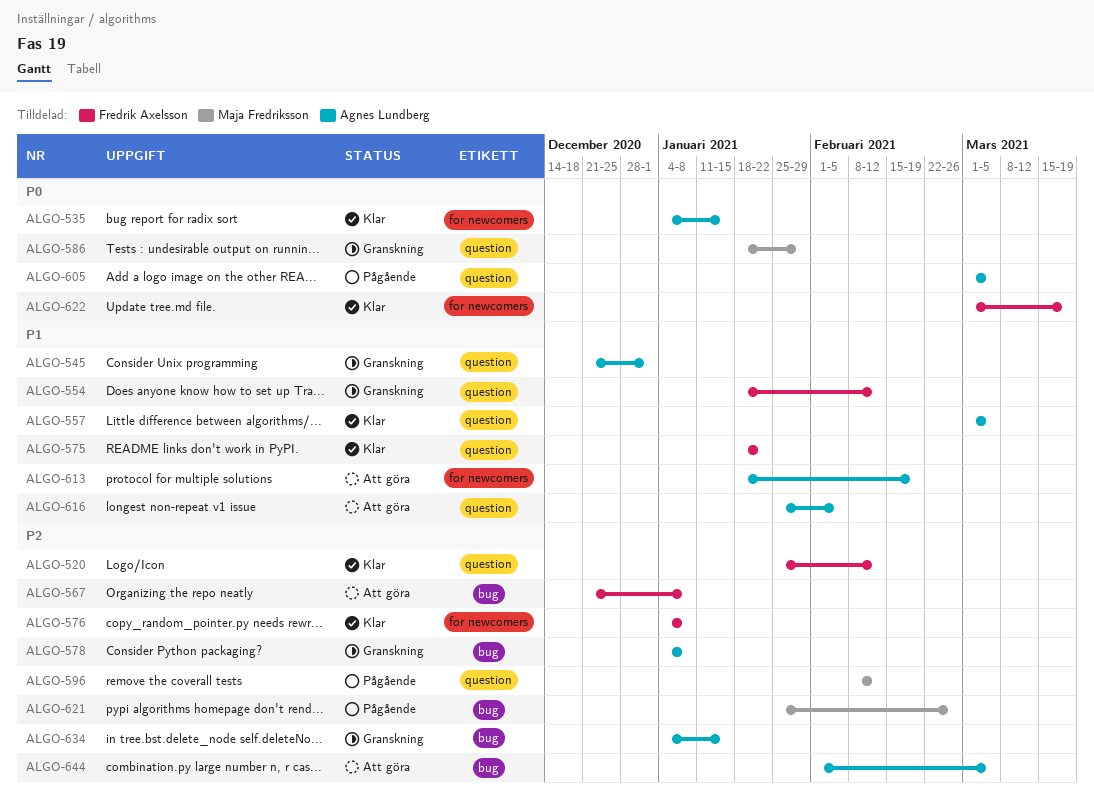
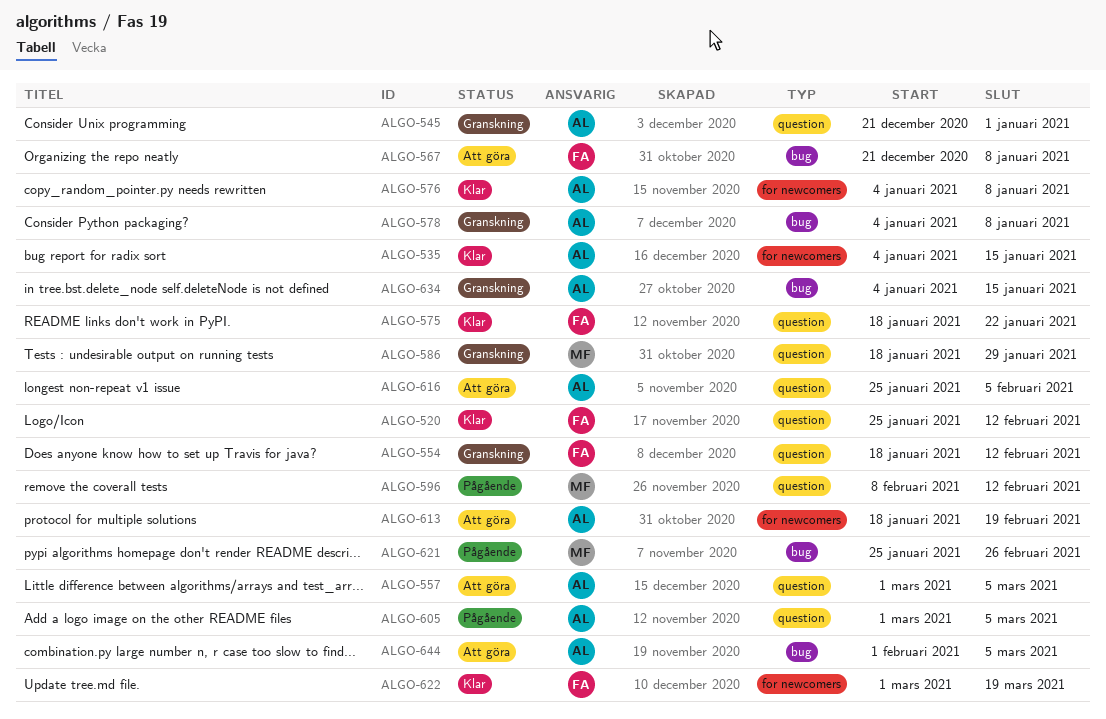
ALGO-557, status: Klar -> Att göra
ALGO-576, owner: Fredrik Axelsson -> Agnes Lundberg

